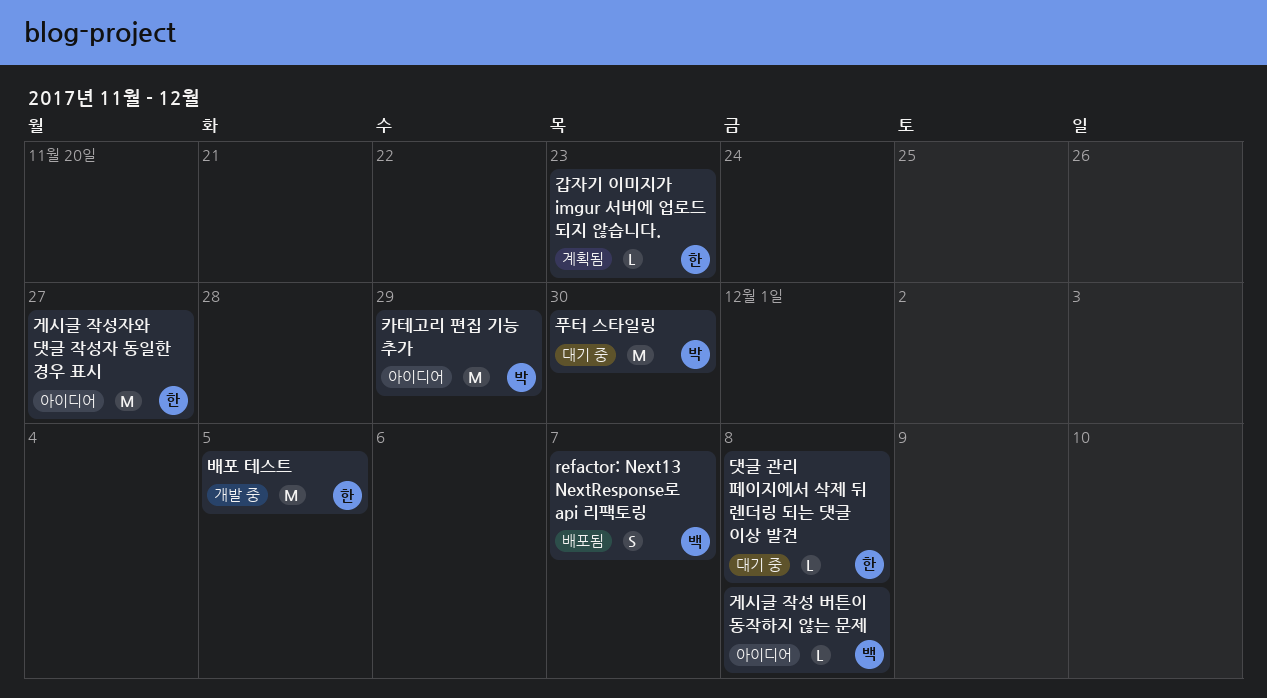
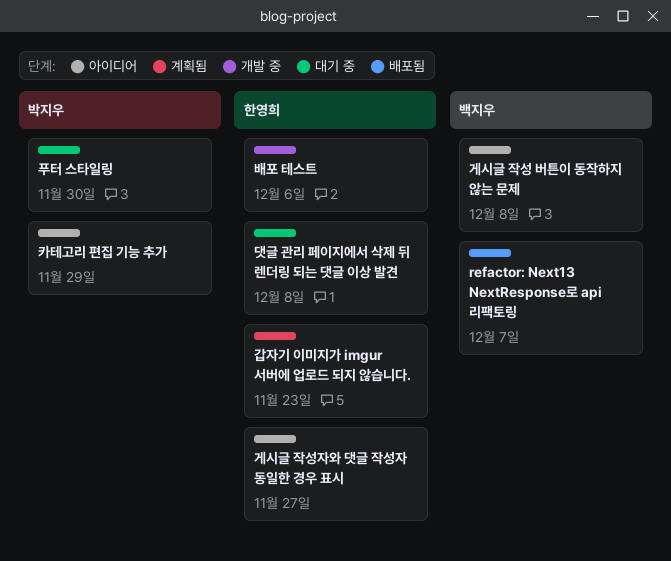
배포 테스트, due: Dec 5 -> Dec 6

